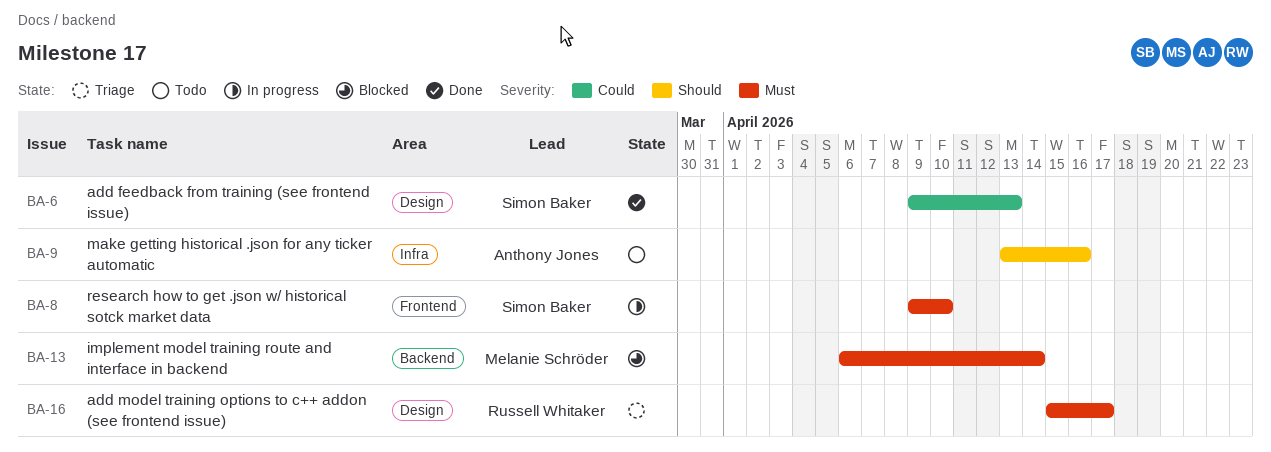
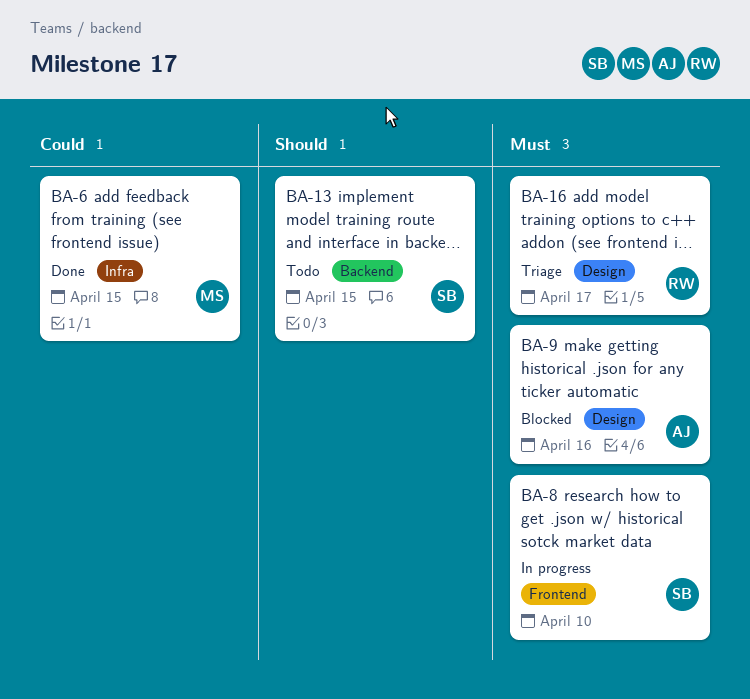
BA-6, owner: Simon Baker -> Melanie Schröder
BA-6, label: Design -> Infra
BA-6, due: Apr 13 -> Apr 15
BA-9, status: Todo -> Blocked
BA-9, priority: Should -> Must
BA-9, label: Infra -> Design
BA-13, status: Blocked -> Todo
BA-13, owner: Melanie Schröder -> Simon Baker
BA-13, priority: Must -> Should
BA-13, due: Apr 14 -> Apr 15

